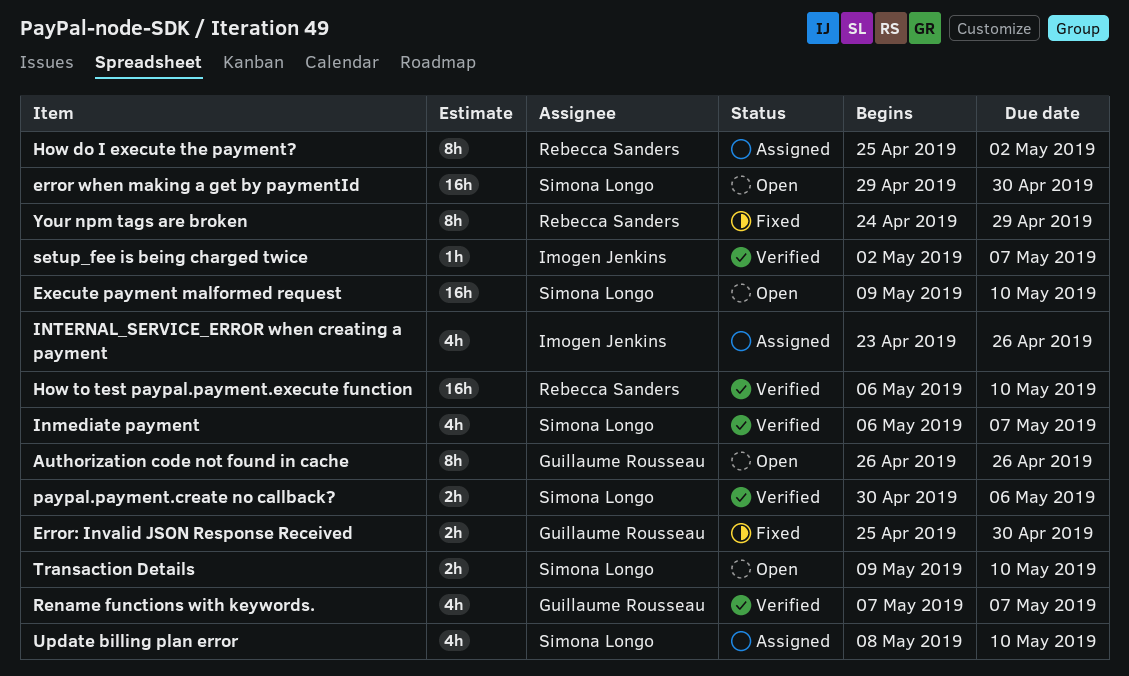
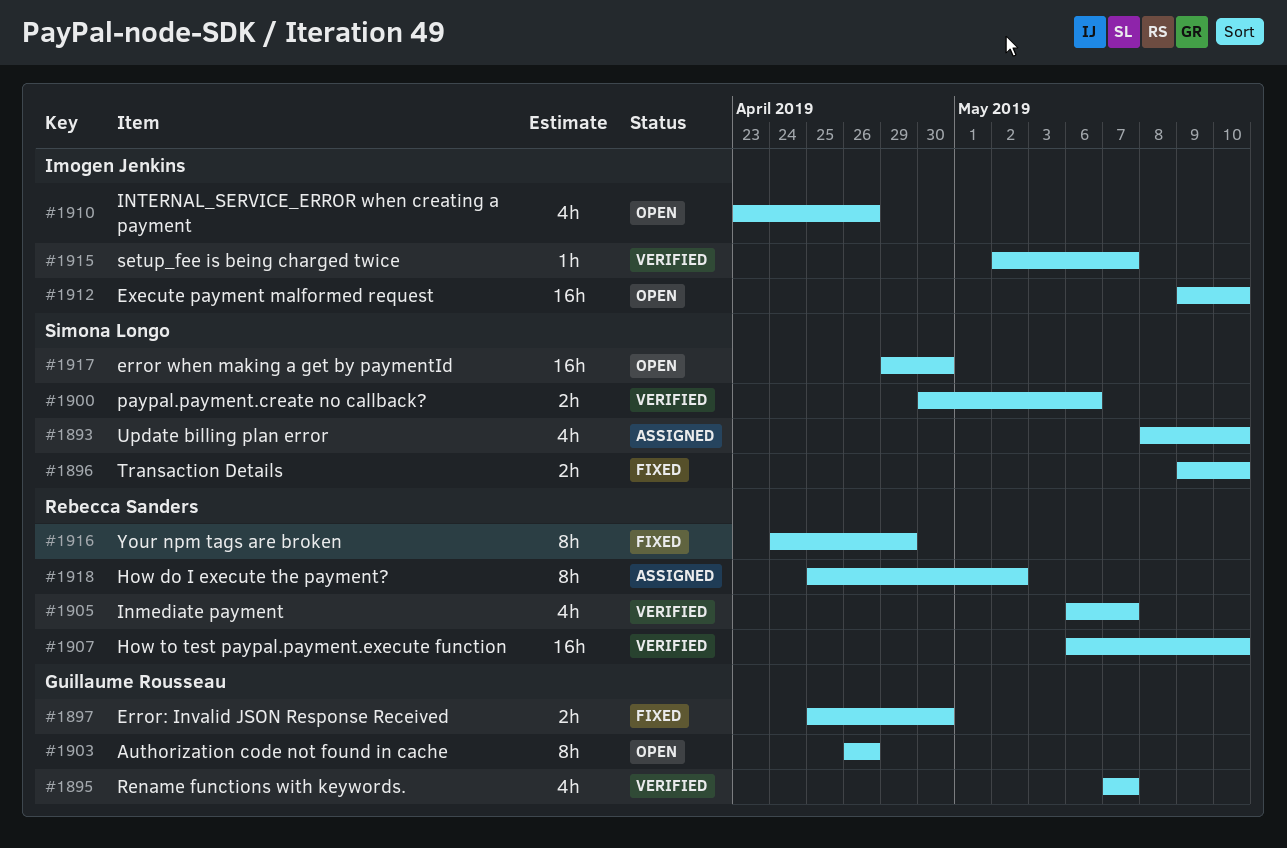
Execute payment malformed request, owner: Simona Longo -> Imogen Jenkins
Inmediate payment, owner: Simona Longo -> Rebecca Sanders
INTERNAL_SERVICE_ERROR when creating a payment, status: Assigned -> Open
Transaction Details, status: Open -> Fixed

